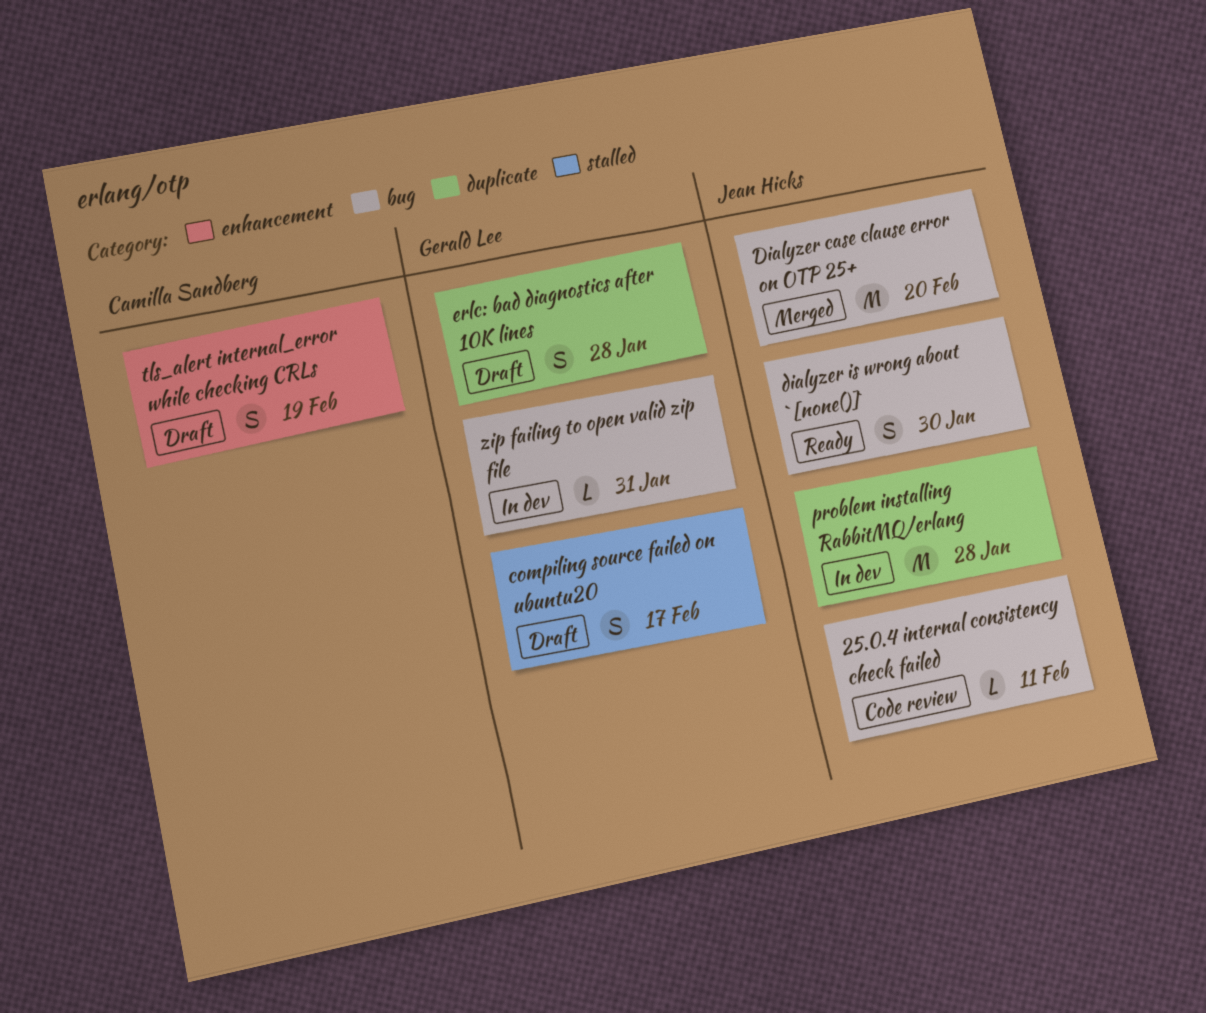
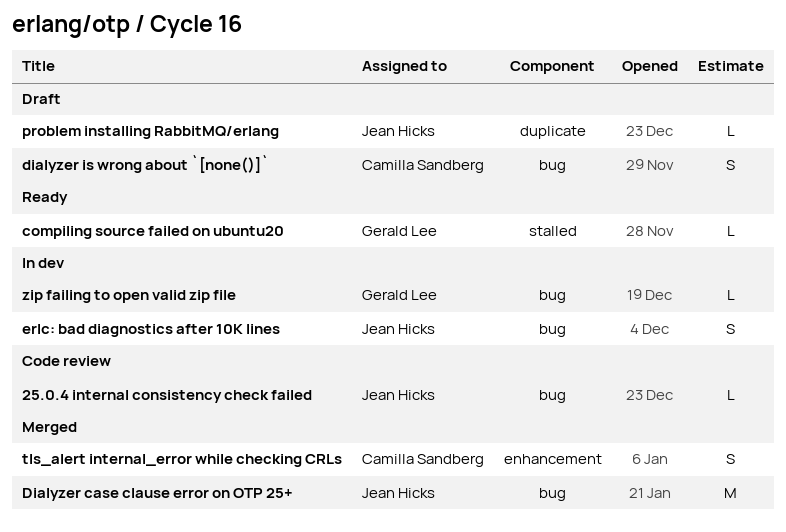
compiling source failed on ubuntu20, status: Draft -> Ready
compiling source failed on ubuntu20, estimate: S -> L
dialyzer is wrong about `[none()]`, status: Ready -> Draft
dialyzer is wrong about `[none()]`, owner: Jean Hicks -> Camilla Sandberg
erlc: bad diagnostics after 10K lines, status: Draft -> In dev
erlc: bad diagnostics after 10K lines, owner: Gerald Lee -> Jean Hicks
erlc: bad diagnostics after 10K lines, label: duplicate -> bug
problem installing RabbitMQ/erlang, status: In dev -> Draft
problem installing RabbitMQ/erlang, estimate: M -> L
tls_alert internal_error while checking CRLs, status: Draft -> Merged

